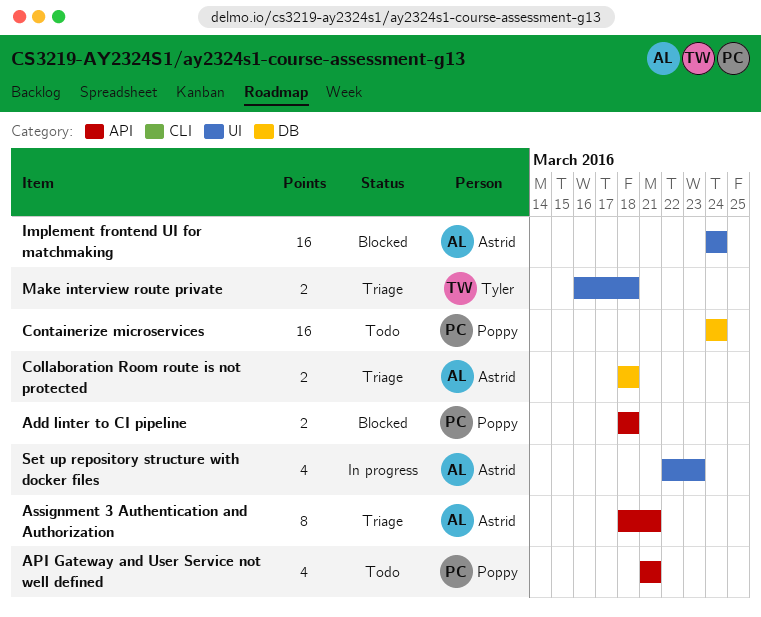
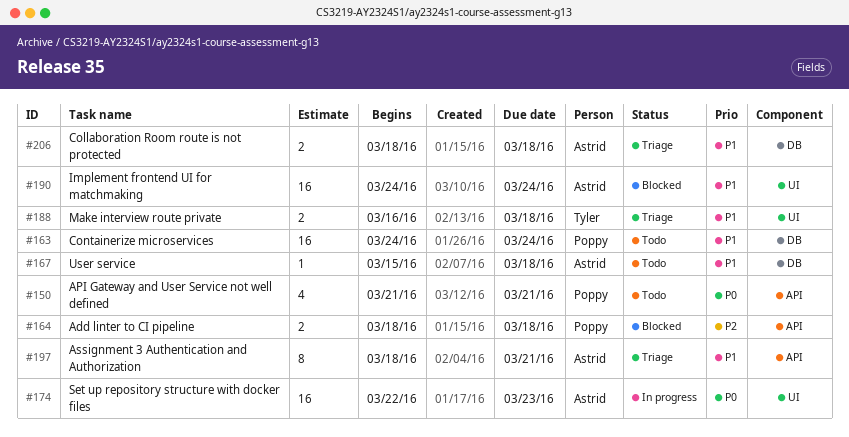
Set up repository structure with docker files, estimate: 4 -> 16
User service: none -> present

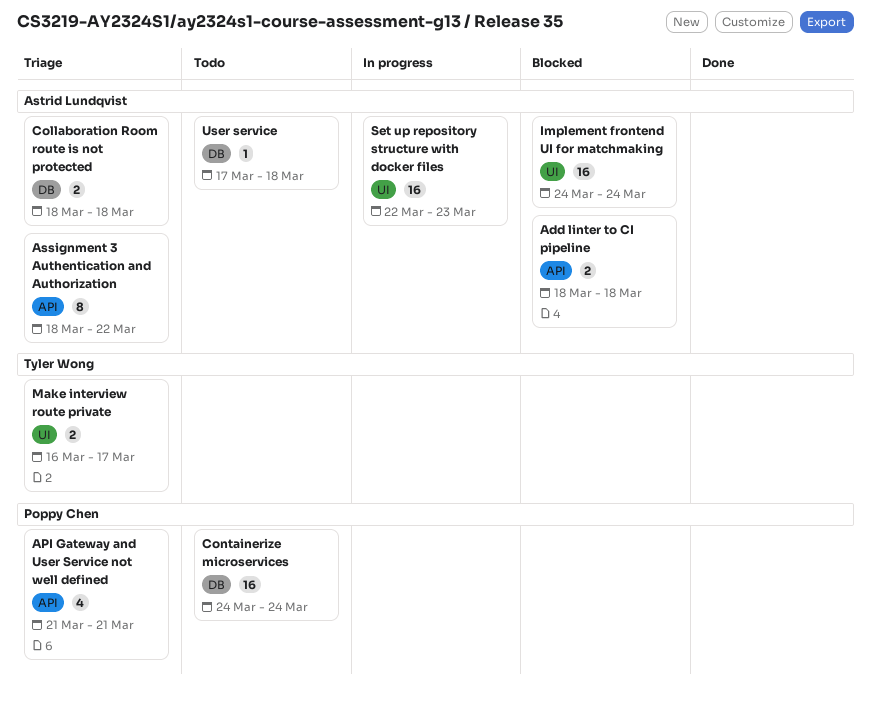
Add linter to CI pipeline, owner: Poppy Chen -> Astrid Lundqvist
API Gateway and User Service not well defined, status: Todo -> Triage
Assignment 3 Authentication and Authorization, due: Mar 21 -> Mar 22
Make interview route private, due: Mar 18 -> Mar 17
User service, start: Mar 15 -> Mar 17

